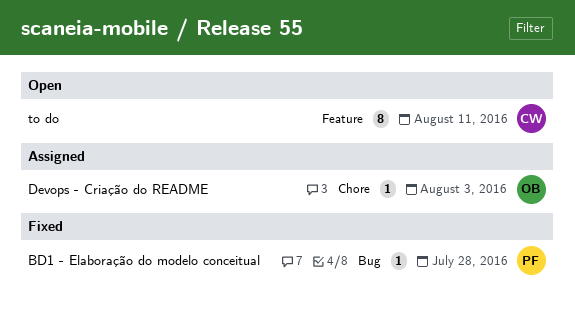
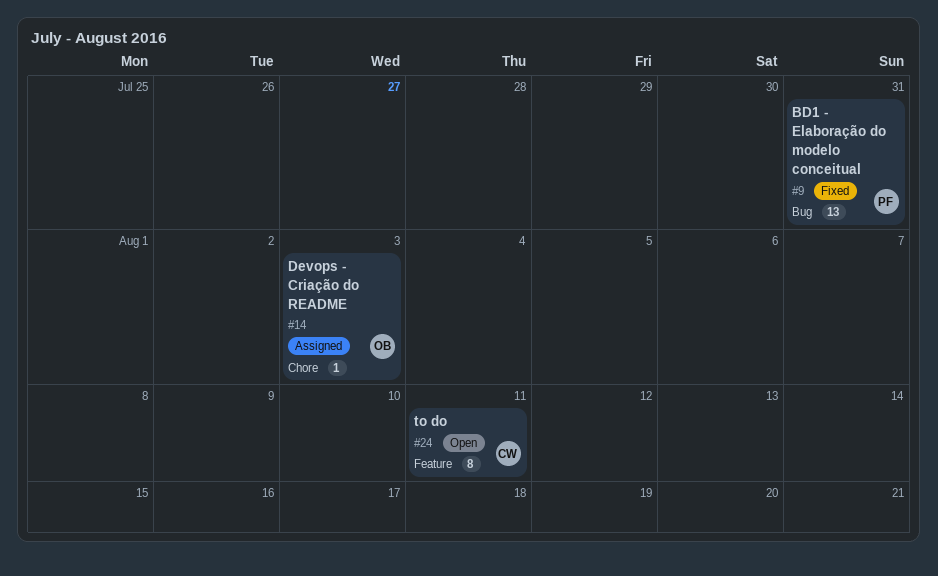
BD1 - Elaboração do modelo conceitual, estimate: 1 -> 13
BD1 - Elaboração do modelo conceitual, due: Jul 28 -> Jul 31

